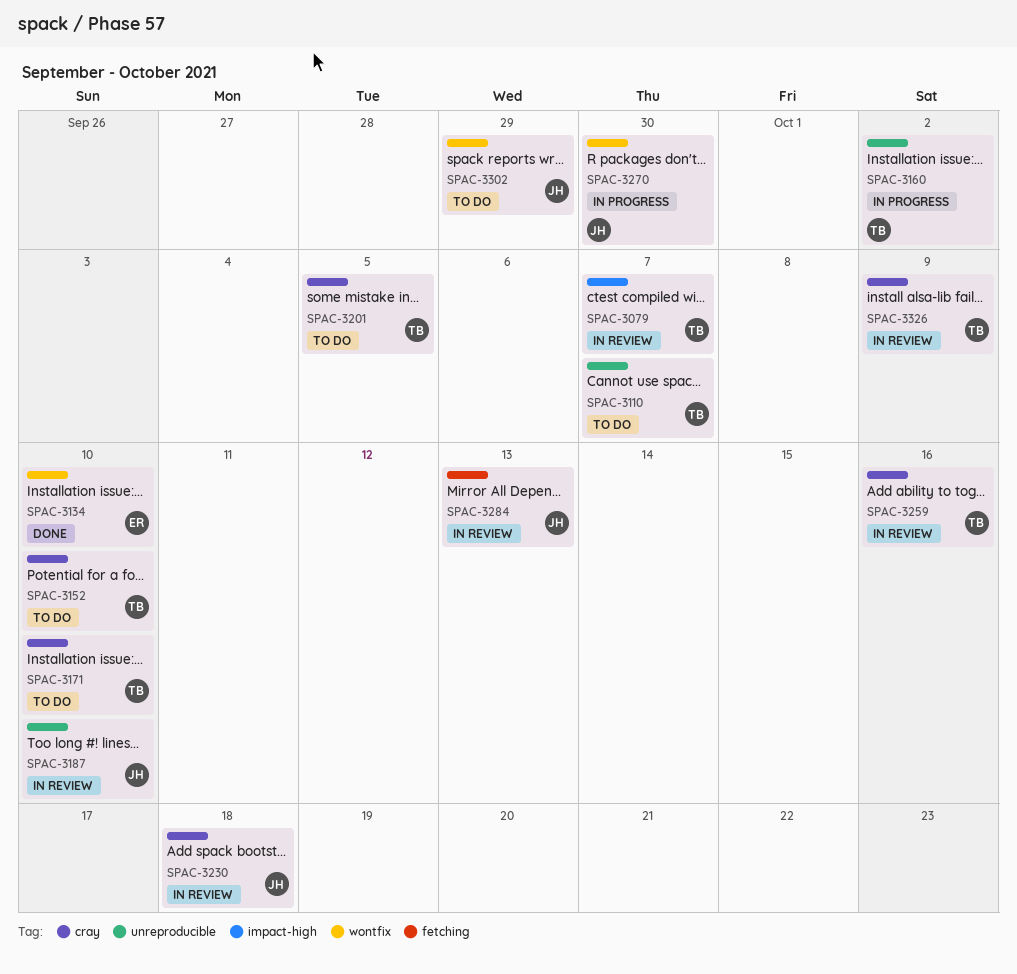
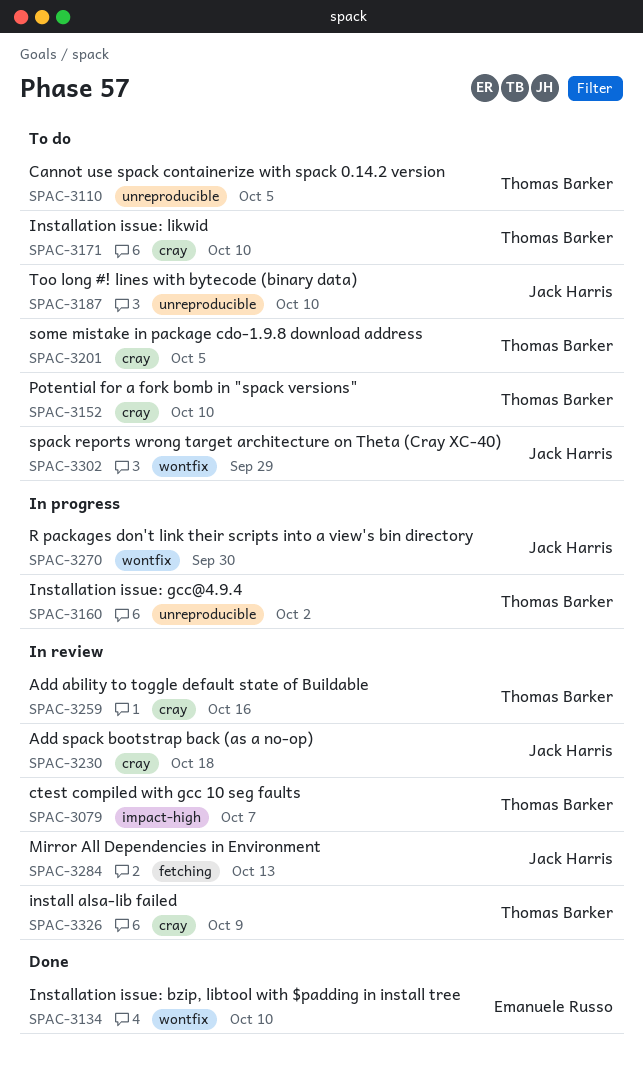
SPAC-3110, due: Oct 7 -> Oct 5
SPAC-3187, status: In review -> To do

